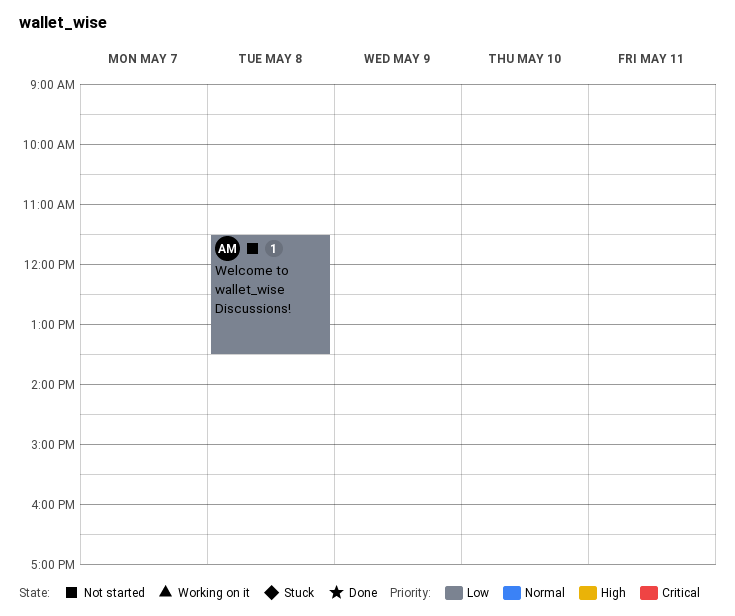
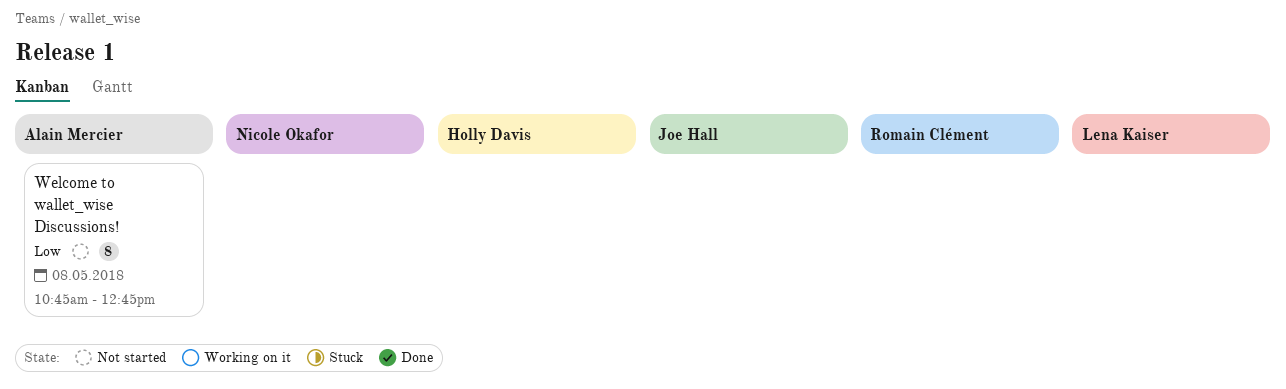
Welcome to wallet_wise Discussions!, estimate: 1 -> 8
Welcome to wallet_wise Discussions!, begins: 11:30 -> 10:45
Welcome to wallet_wise Discussions!, ends: 13:30 -> 12:45

